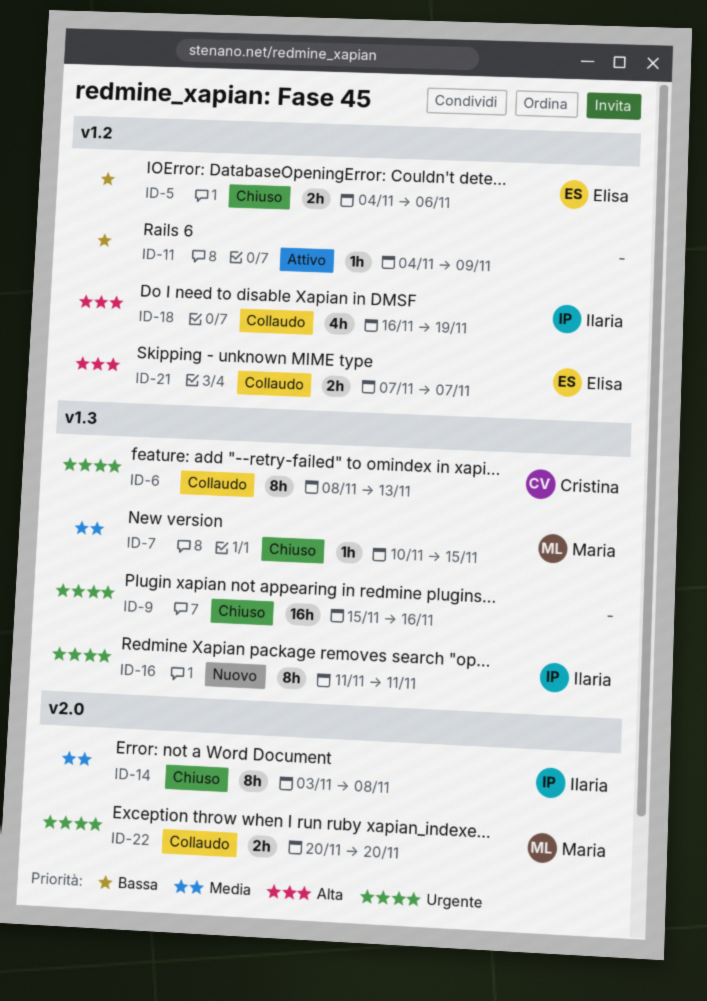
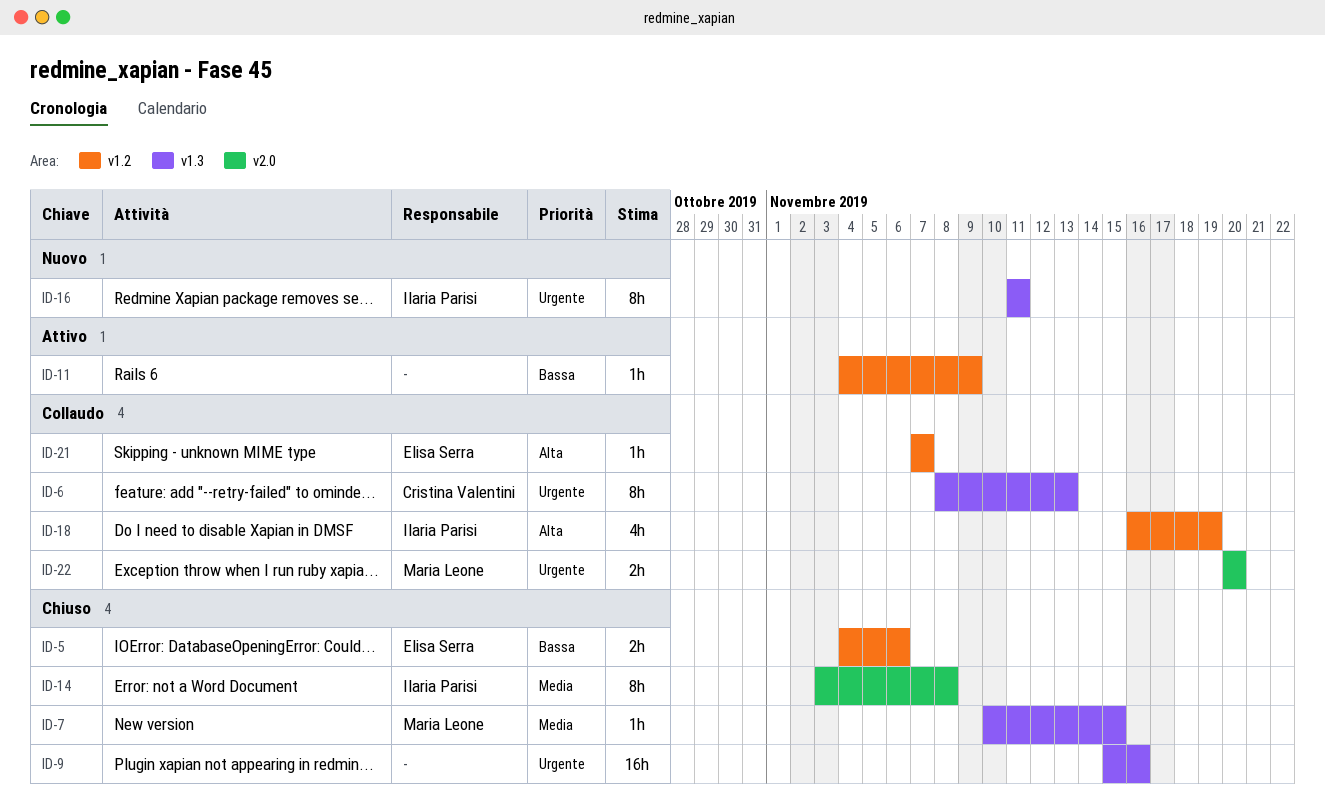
ID-21, estimate: 2h -> 1h

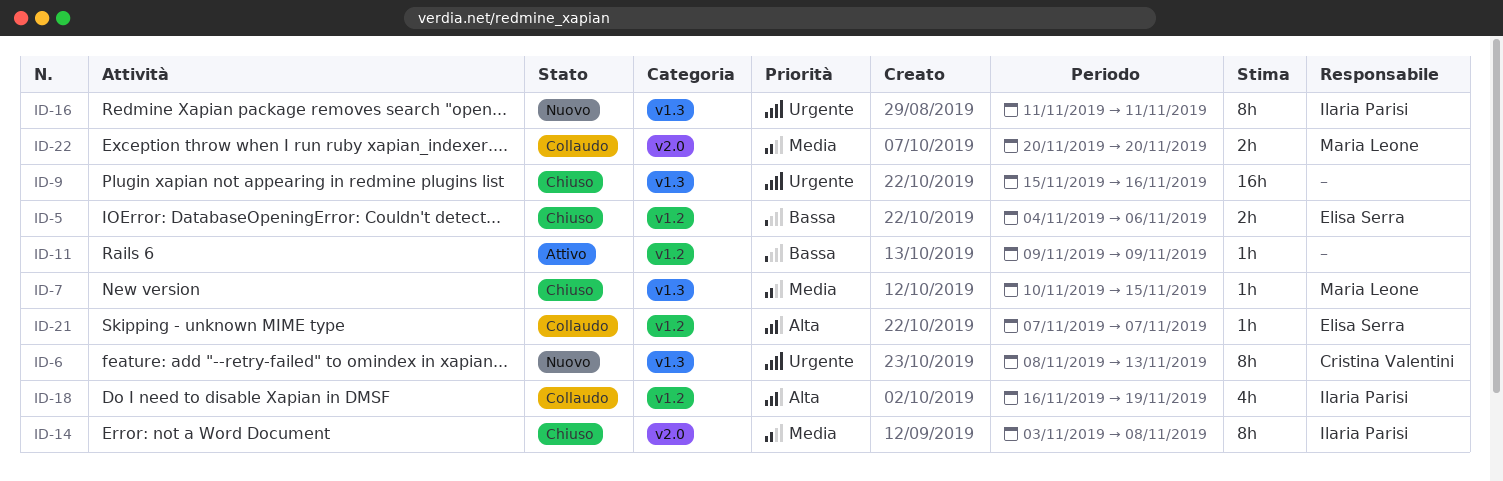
ID-6, status: Collaudo -> Nuovo
ID-11, start: Nov 4 -> Nov 9
ID-22, priority: Urgente -> Media

